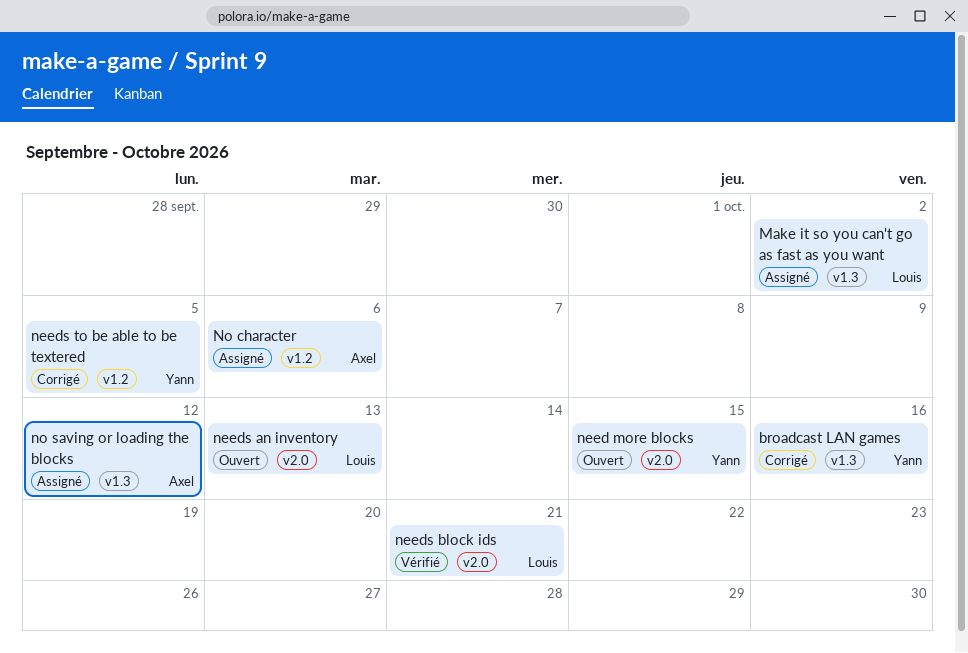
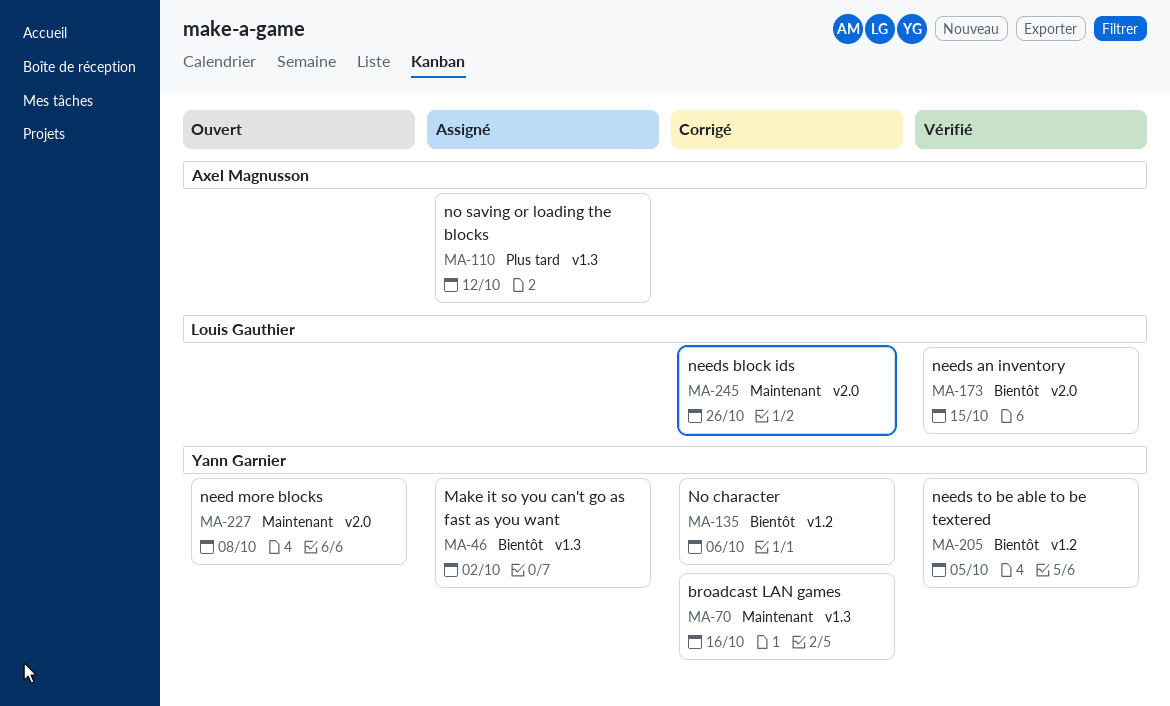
Make it so you can't go as fast as you want, owner: Louis Gauthier -> Yann Garnier
need more blocks, due: Oct 15 -> Oct 8
needs an inventory, status: Ouvert -> Vérifié
needs an inventory, due: Oct 13 -> Oct 15
needs block ids, status: Vérifié -> Corrigé
needs block ids, due: Oct 21 -> Oct 26
needs to be able to be textered, status: Corrigé -> Vérifié
No character, status: Assigné -> Corrigé
No character, owner: Axel Magnusson -> Yann Garnier

